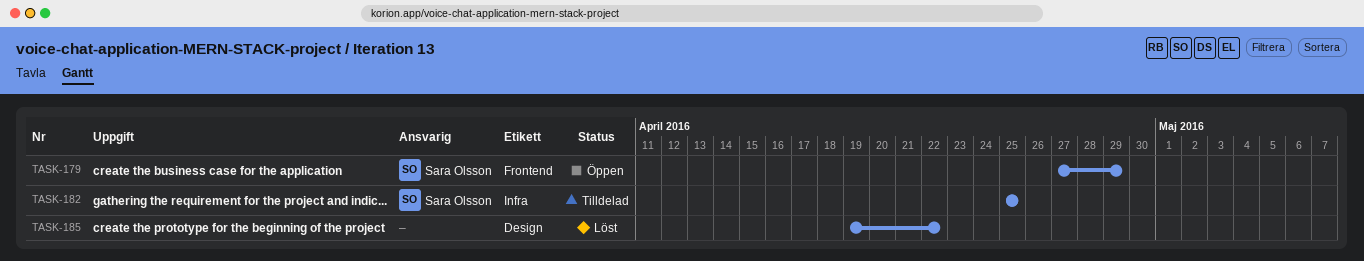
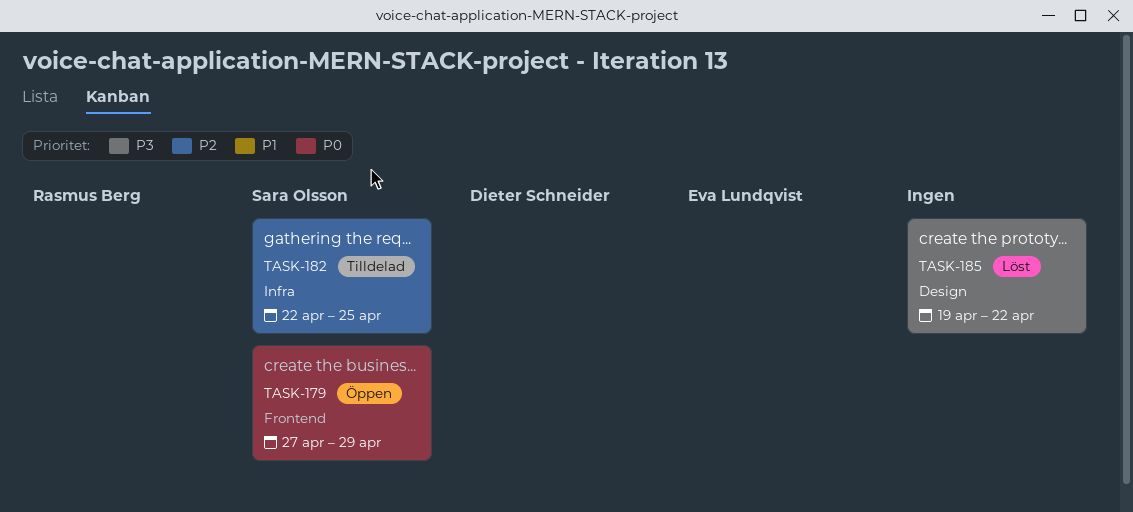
TASK-182, start: Apr 25 -> Apr 22

